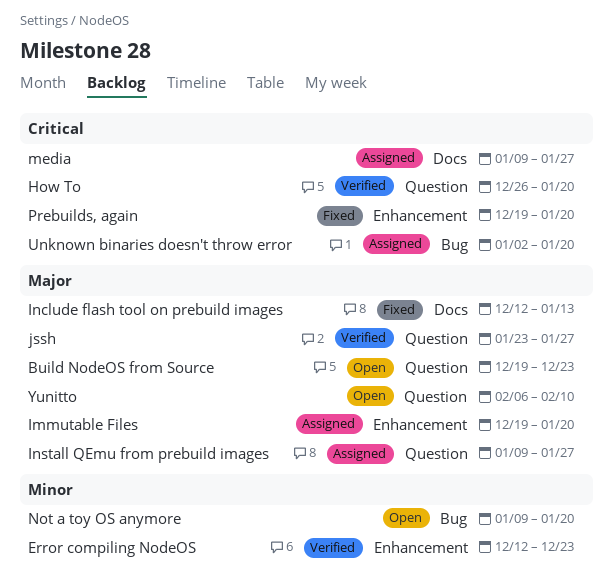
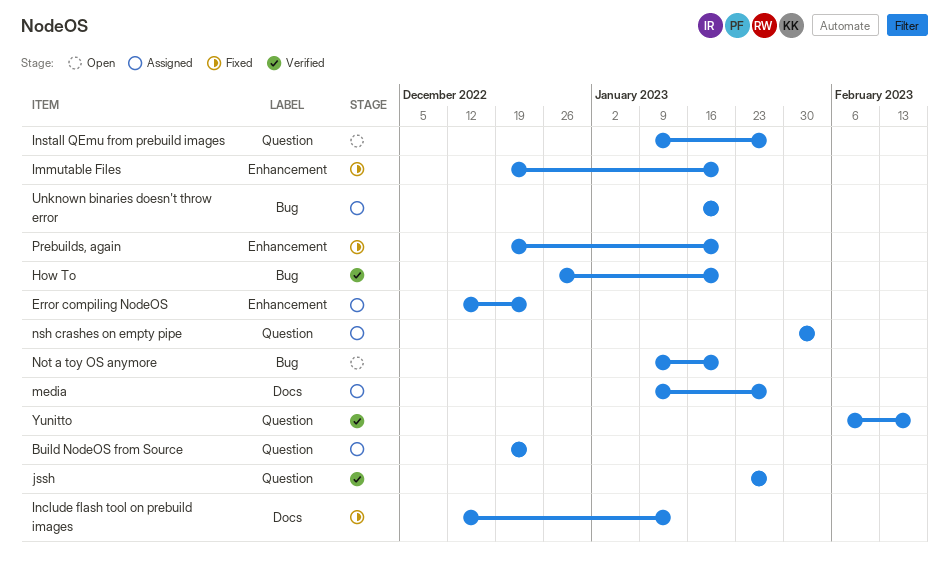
Build NodeOS from Source, status: Open -> Assigned
Error compiling NodeOS, status: Verified -> Assigned
How To, label: Question -> Bug
Immutable Files, status: Assigned -> Fixed
Install QEmu from prebuild images, status: Assigned -> Open
nsh crashes on empty pipe: none -> present
Unknown binaries doesn't throw error, start: Jan 2 -> Jan 16
Yunitto, status: Open -> Verified
Yunitto, due: Feb 10 -> Feb 17

